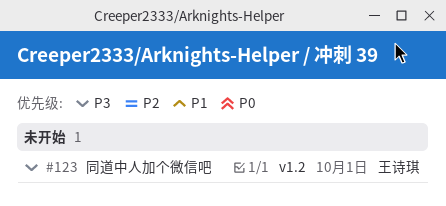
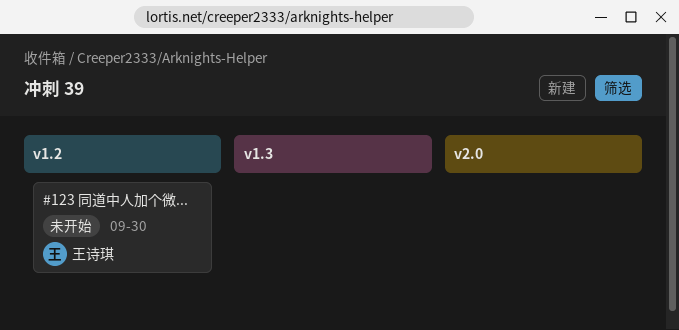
#123, due: Oct 1 -> Sep 30

